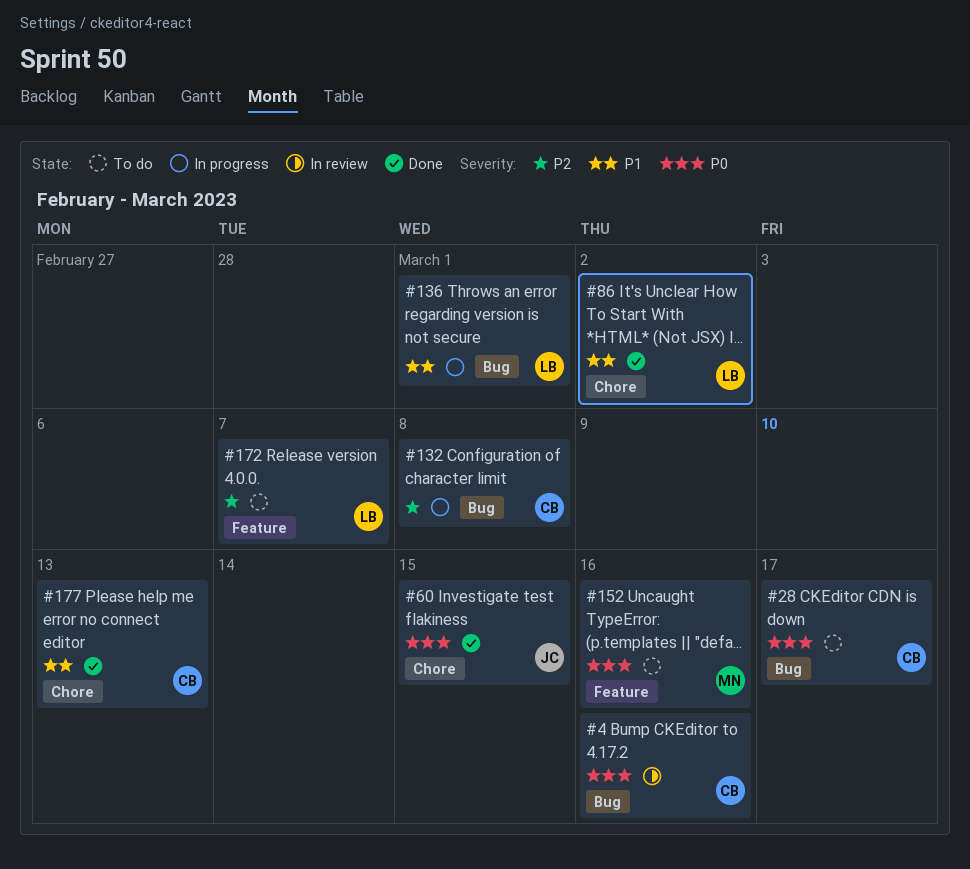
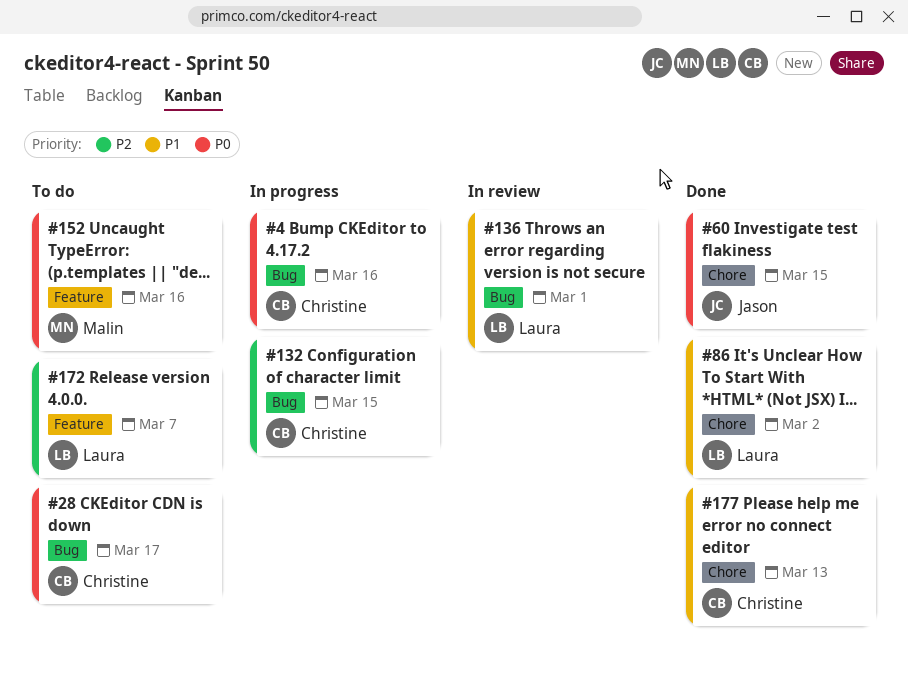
#4, status: In review -> In progress
#132, due: Mar 8 -> Mar 15
#136, status: In progress -> In review

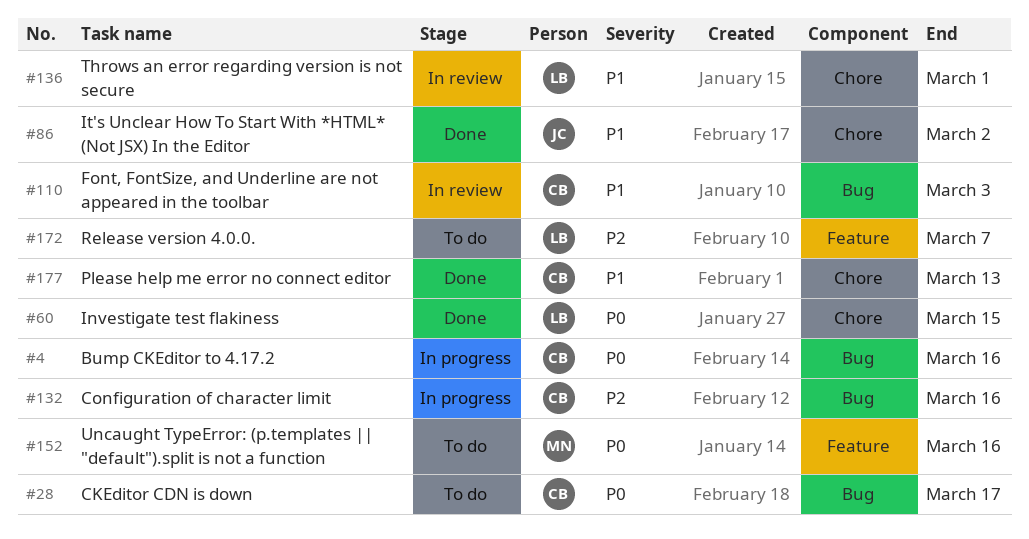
#60, owner: Jason -> Laura
#86, owner: Laura -> Jason
#110: none -> present
#132, due: Mar 15 -> Mar 16
#136, label: Bug -> Chore

